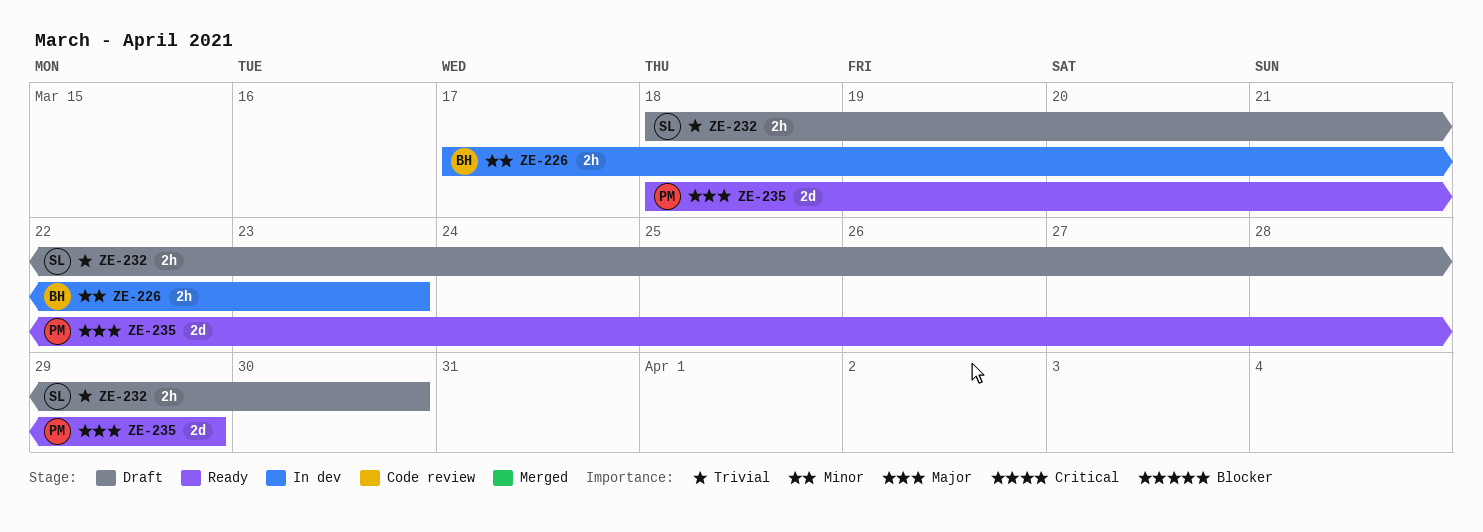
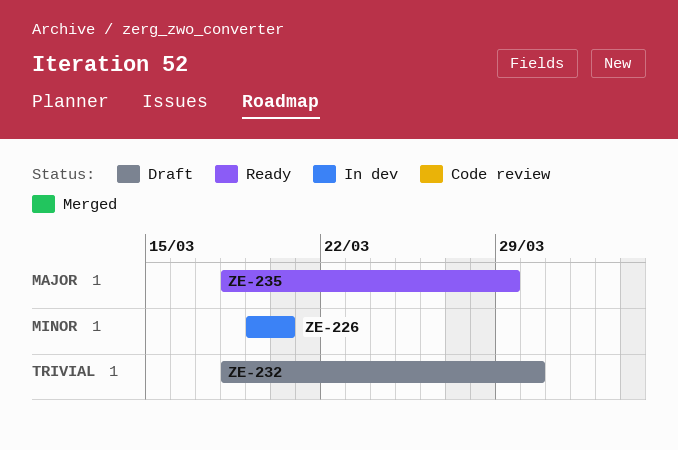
ZE-226, start: Mar 17 -> Mar 19
ZE-226, due: Mar 23 -> Mar 20

